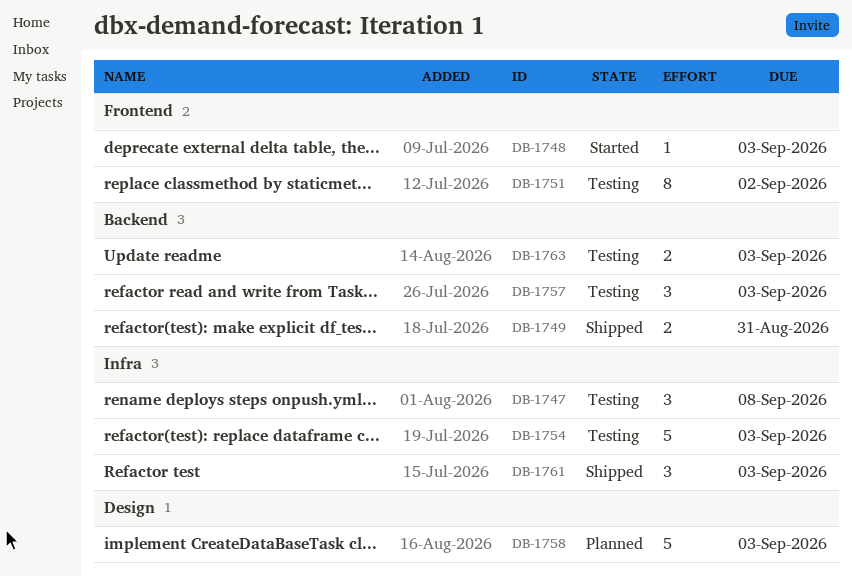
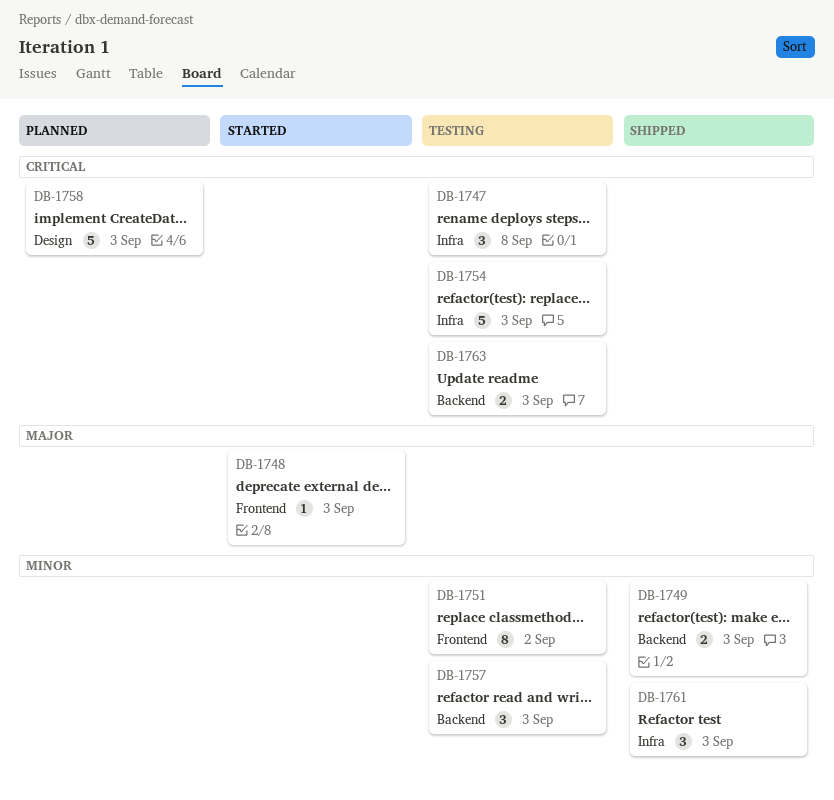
DB-1749, due: Aug 31 -> Sep 3

